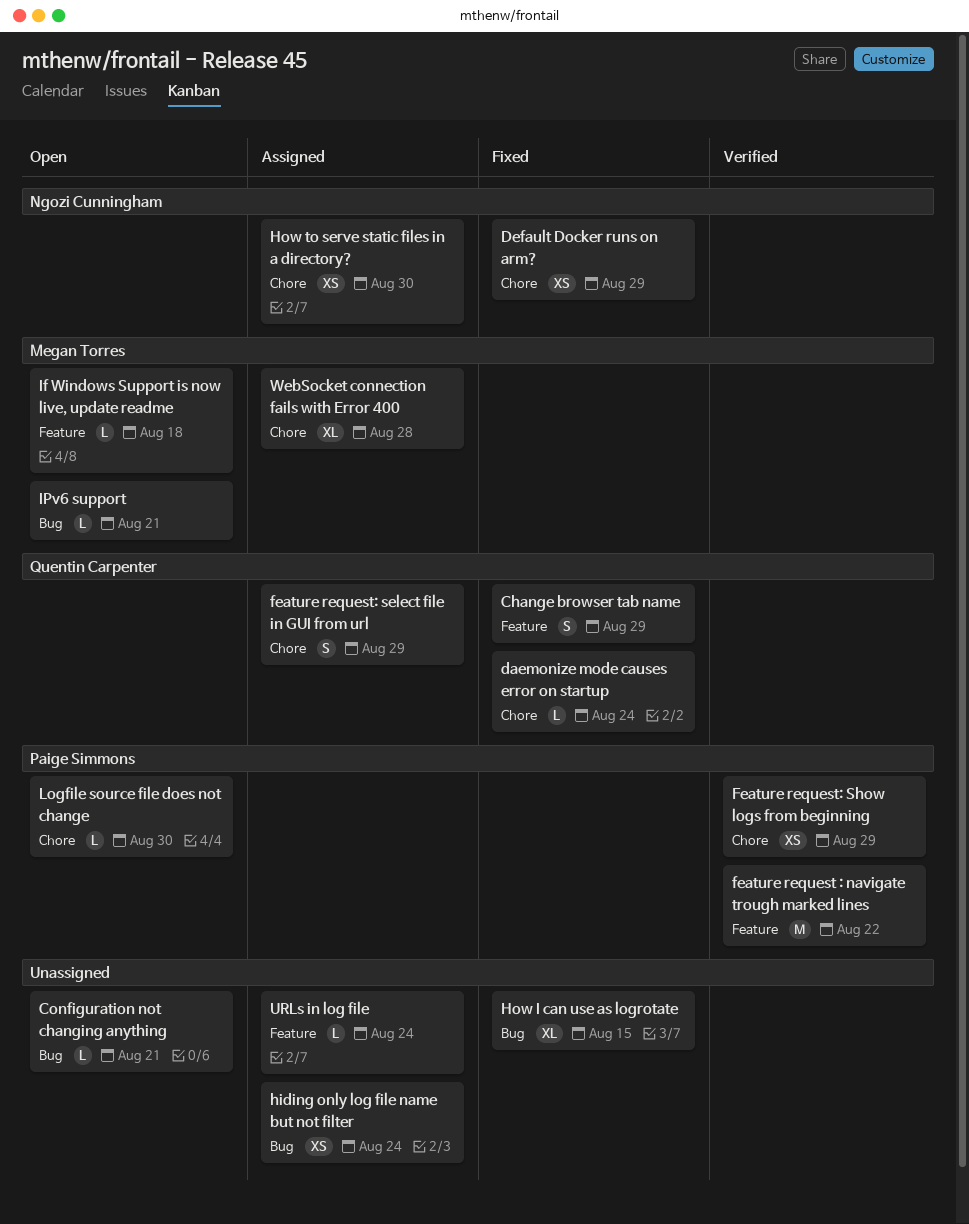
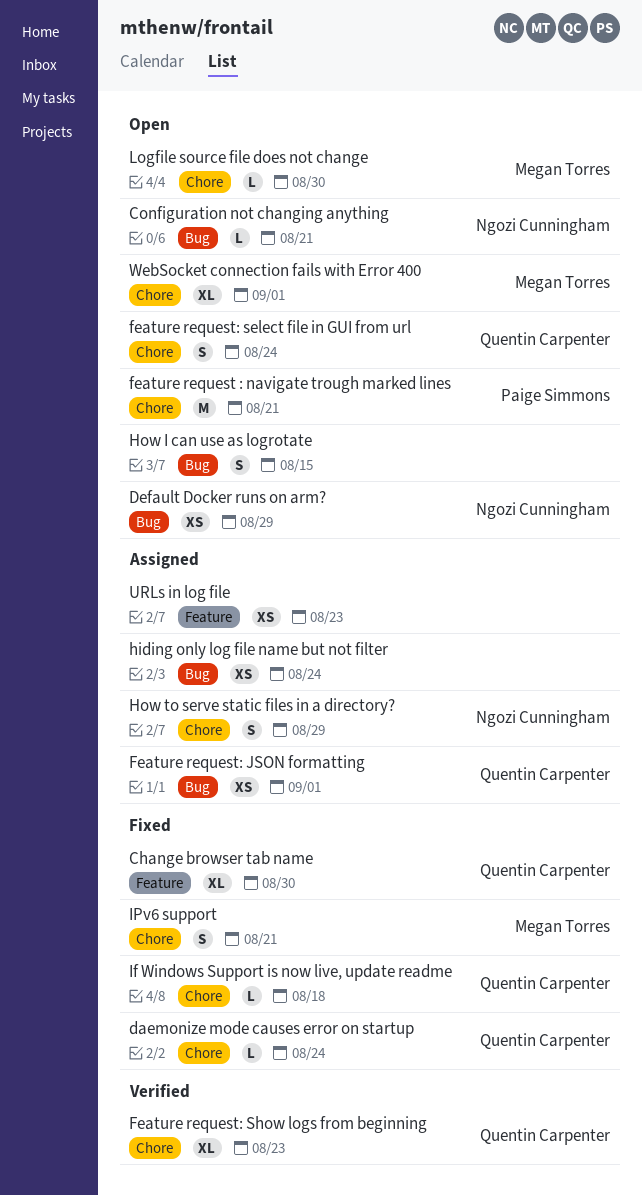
Change browser tab name, estimate: S -> XL
Change browser tab name, due: Aug 29 -> Aug 30
Configuration not changing anything, owner: none -> Ngozi Cunningham
Default Docker runs on arm?, status: Fixed -> Open
Default Docker runs on arm?, label: Chore -> Bug
feature request : navigate trough marked lines, status: Verified -> Open
feature request : navigate trough marked lines, label: Feature -> Chore
feature request : navigate trough marked lines, due: Aug 22 -> Aug 21
Feature request: JSON formatting: none -> present
feature request: select file in GUI from url, status: Assigned -> Open
feature request: select file in GUI from url, due: Aug 29 -> Aug 24
Feature request: Show logs from beginning, owner: Paige Simmons -> Quentin Carpenter
Feature request: Show logs from beginning, estimate: XS -> XL
Feature request: Show logs from beginning, due: Aug 29 -> Aug 23
How I can use as logrotate, status: Fixed -> Open
How I can use as logrotate, estimate: XL -> S
How to serve static files in a directory?, estimate: XS -> S
How to serve static files in a directory?, due: Aug 30 -> Aug 29
If Windows Support is now live, update readme, status: Open -> Fixed
If Windows Support is now live, update readme, owner: Megan Torres -> Quentin Carpenter
If Windows Support is now live, update readme, label: Feature -> Chore
IPv6 support, status: Open -> Fixed
IPv6 support, label: Bug -> Chore
IPv6 support, estimate: L -> S
Logfile source file does not change, owner: Paige Simmons -> Megan Torres
URLs in log file, estimate: L -> XS
URLs in log file, due: Aug 24 -> Aug 23
WebSocket connection fails with Error 400, status: Assigned -> Open
WebSocket connection fails with Error 400, due: Aug 28 -> Sep 1

